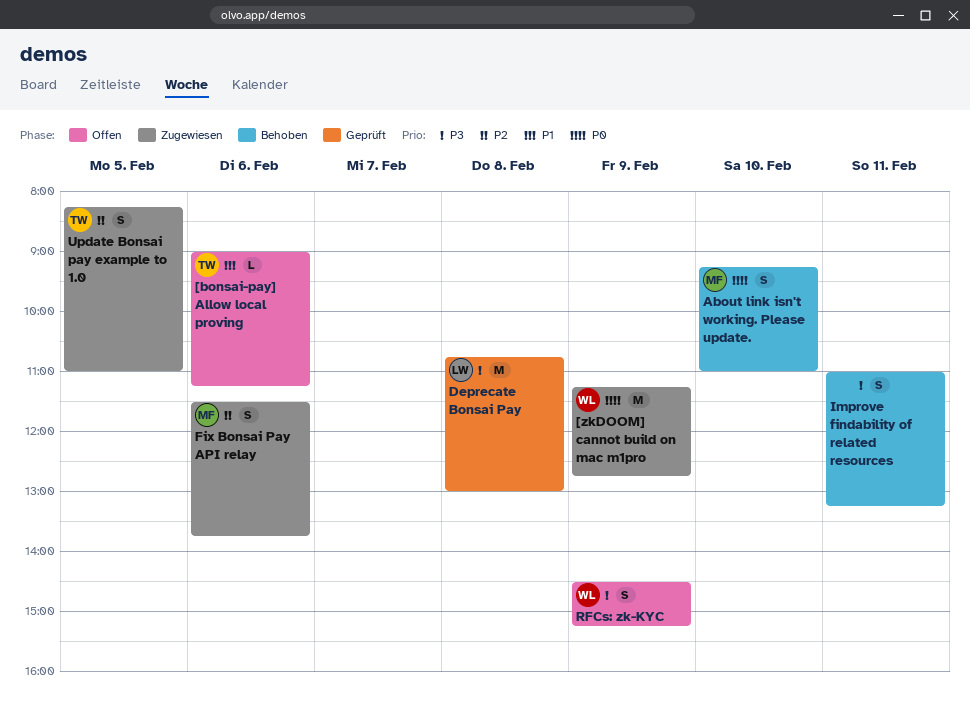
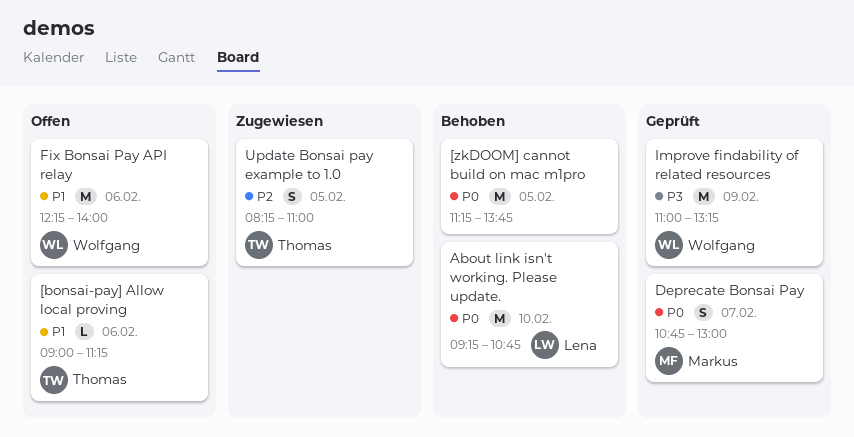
[zkDOOM] cannot build on mac m1pro, status: Zugewiesen -> Behoben
[zkDOOM] cannot build on mac m1pro, owner: Wolfgang -> none
[zkDOOM] cannot build on mac m1pro, day: Feb 9 -> Feb 5
[zkDOOM] cannot build on mac m1pro, ends: 12:45 -> 13:45
About link isn't working. Please update., owner: Markus -> Lena
About link isn't working. Please update., estimate: S -> M
About link isn't working. Please update., ends: 11:00 -> 10:45
Deprecate Bonsai Pay, owner: Lena -> Markus
Deprecate Bonsai Pay, priority: P3 -> P0
Deprecate Bonsai Pay, estimate: M -> S
Deprecate Bonsai Pay, day: Feb 8 -> Feb 7
Fix Bonsai Pay API relay, status: Zugewiesen -> Offen
Fix Bonsai Pay API relay, owner: Markus -> Wolfgang
Fix Bonsai Pay API relay, priority: P2 -> P1
Fix Bonsai Pay API relay, estimate: S -> M
Fix Bonsai Pay API relay, begins: 11:30 -> 12:15
Fix Bonsai Pay API relay, ends: 13:45 -> 14:00
Improve findability of related resources, status: Behoben -> Geprüft
Improve findability of related resources, owner: none -> Wolfgang
Improve findability of related resources, estimate: S -> M
Improve findability of related resources, day: Feb 11 -> Feb 9
RFCs: zk-KYC: present -> none

